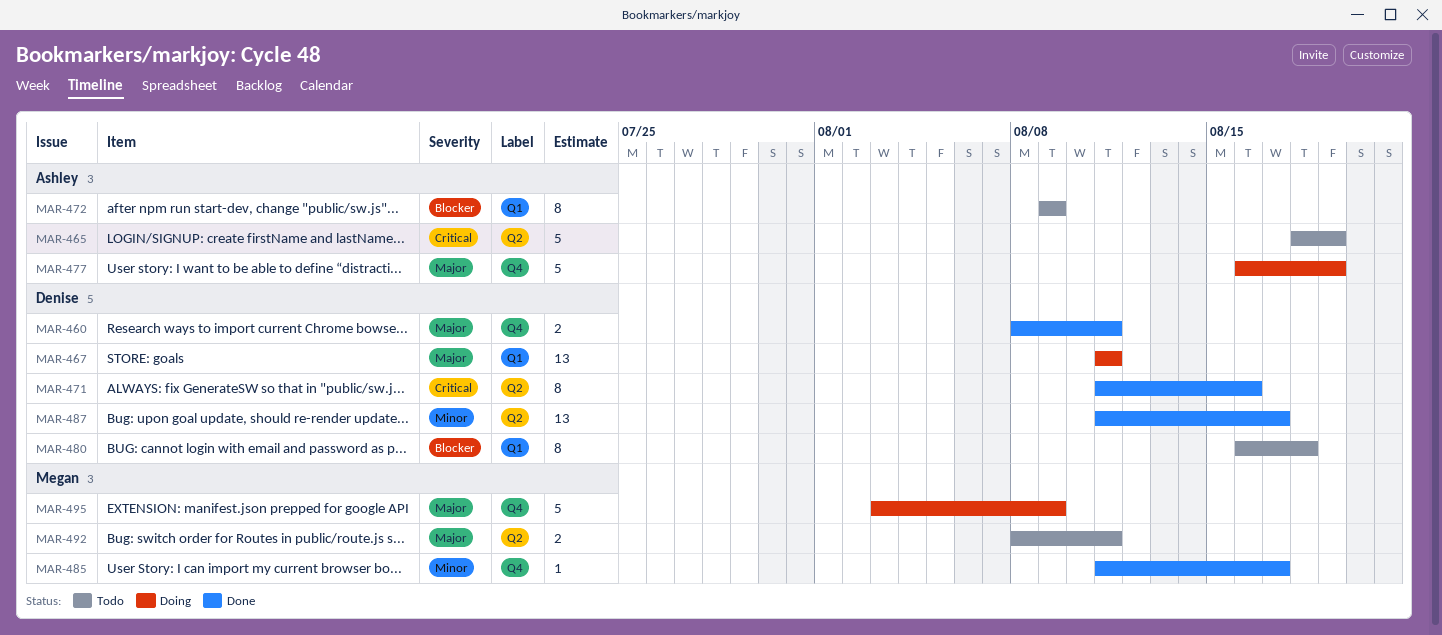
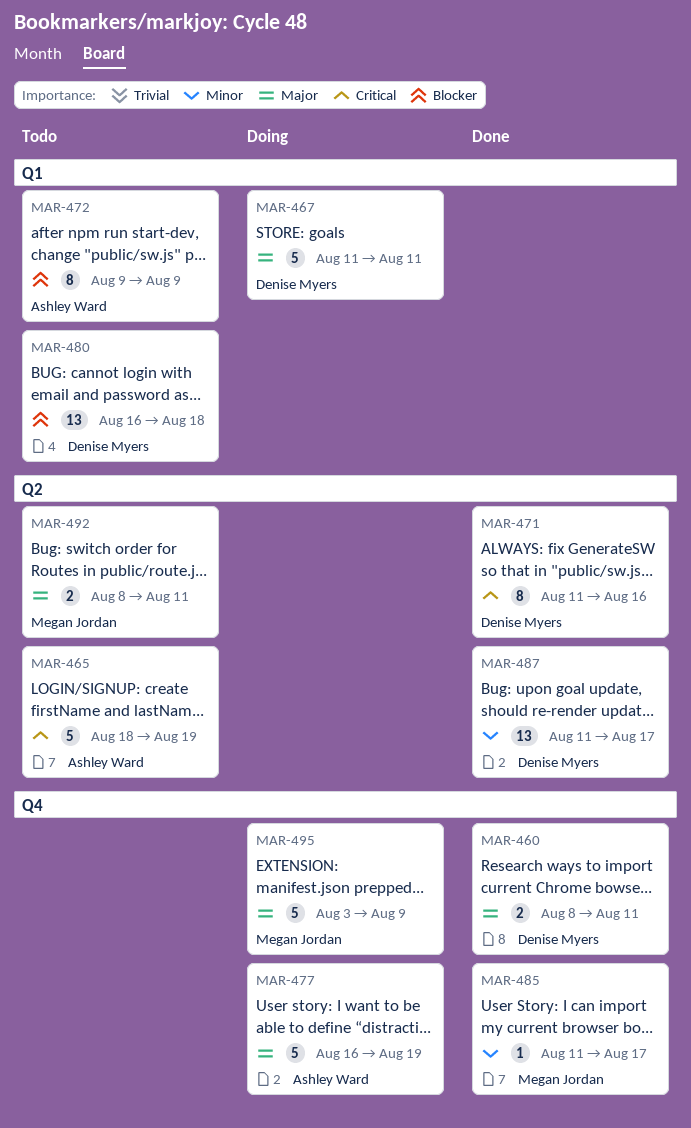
MAR-467, estimate: 13 -> 5
MAR-480, estimate: 8 -> 13

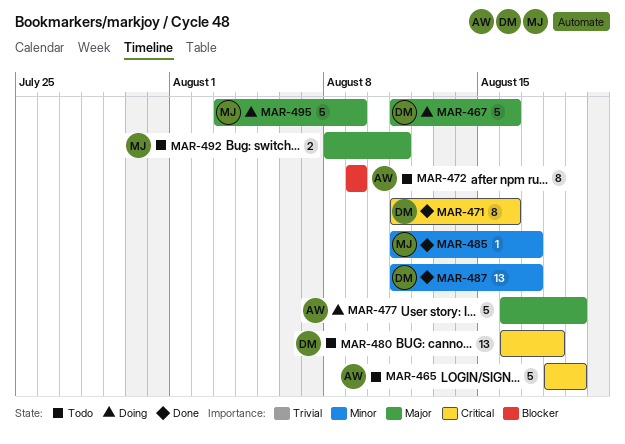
MAR-460: present -> none
MAR-467, due: Aug 11 -> Aug 16
MAR-480, priority: Blocker -> Critical

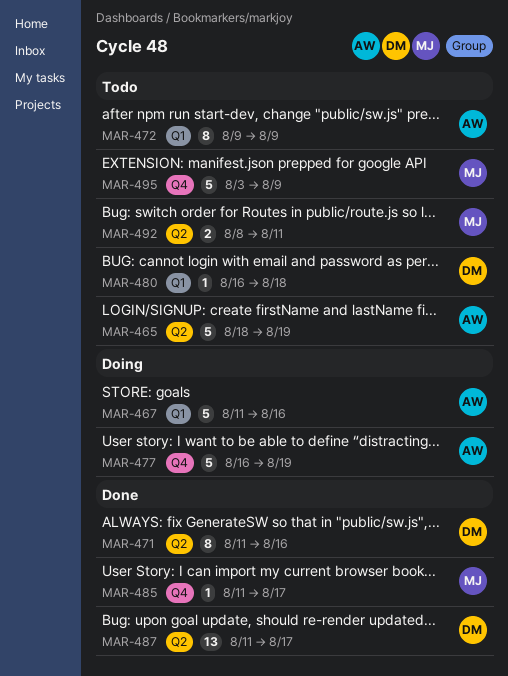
MAR-467, owner: DM -> AW
MAR-480, estimate: 13 -> 1
MAR-495, status: Doing -> Todo

